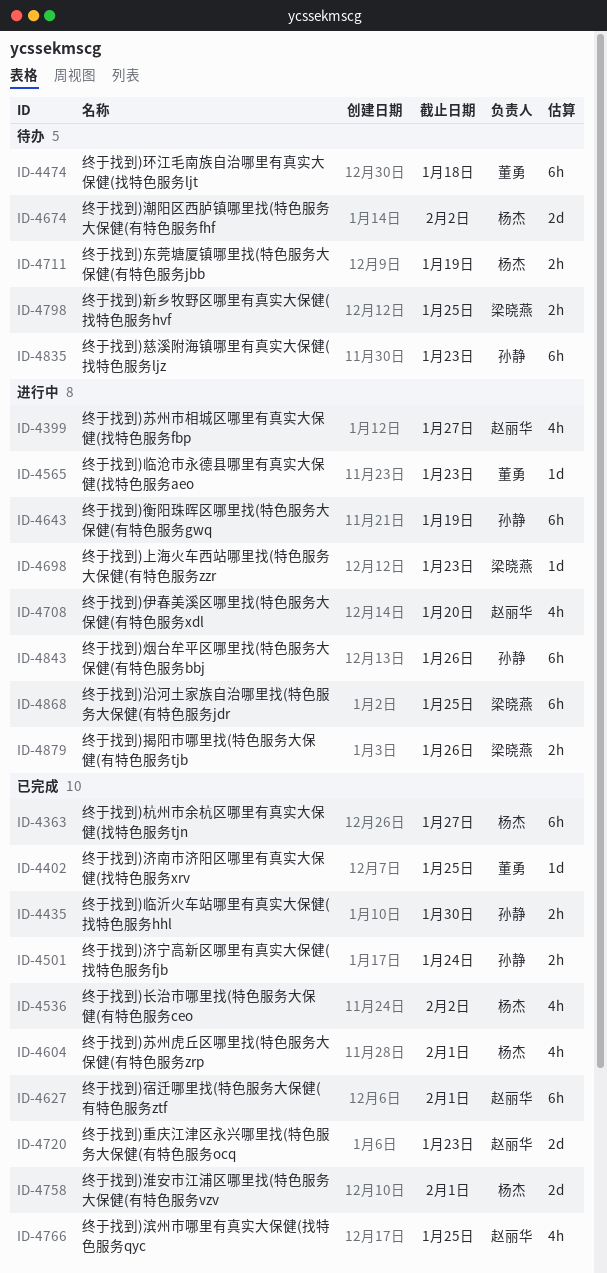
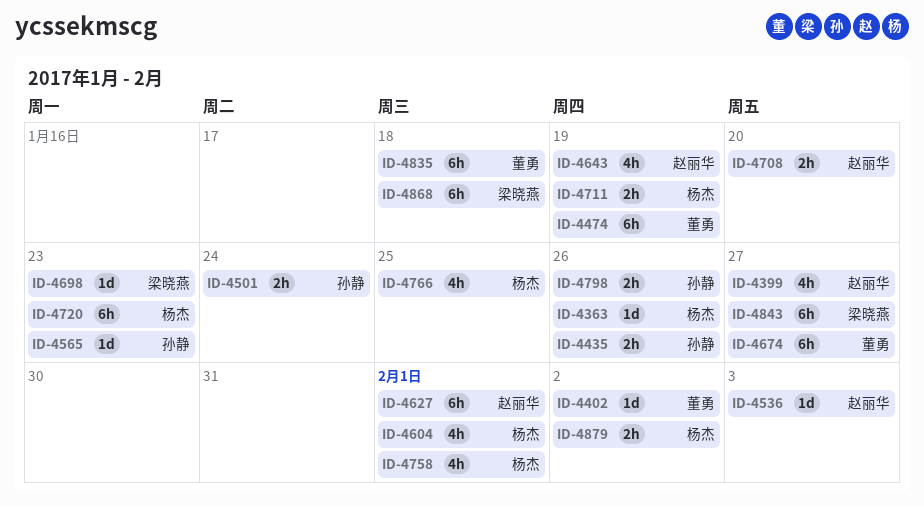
ID-4363, estimate: 6h -> 1d
ID-4363, due: Jan 27 -> Jan 26
ID-4402, due: Jan 25 -> Feb 2
ID-4435, due: Jan 30 -> Jan 26
ID-4474, due: Jan 18 -> Jan 19
ID-4536, owner: 杨杰 -> 赵丽华
ID-4536, estimate: 4h -> 1d
ID-4536, due: Feb 2 -> Feb 3
ID-4565, owner: 董勇 -> 孙静
ID-4643, owner: 孙静 -> 赵丽华
ID-4643, estimate: 6h -> 4h
ID-4674, owner: 杨杰 -> 董勇
ID-4674, estimate: 2d -> 6h
ID-4674, due: Feb 2 -> Jan 27
ID-4708, estimate: 4h -> 2h
ID-4720, owner: 赵丽华 -> 杨杰
ID-4720, estimate: 2d -> 6h
ID-4758, estimate: 2d -> 4h
ID-4766, owner: 赵丽华 -> 杨杰
ID-4798, owner: 梁晓燕 -> 孙静
ID-4798, due: Jan 25 -> Jan 26
ID-4835, owner: 孙静 -> 董勇
ID-4835, due: Jan 23 -> Jan 18
ID-4843, owner: 孙静 -> 梁晓燕
ID-4843, due: Jan 26 -> Jan 27
ID-4868, due: Jan 25 -> Jan 18
ID-4879, owner: 梁晓燕 -> 杨杰
ID-4879, due: Jan 26 -> Feb 2

